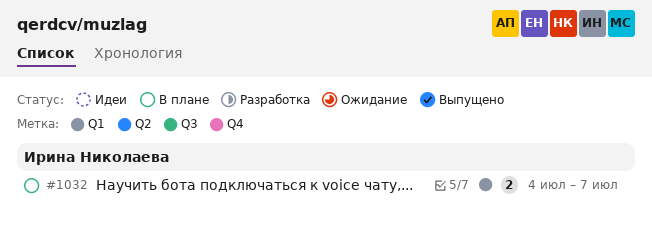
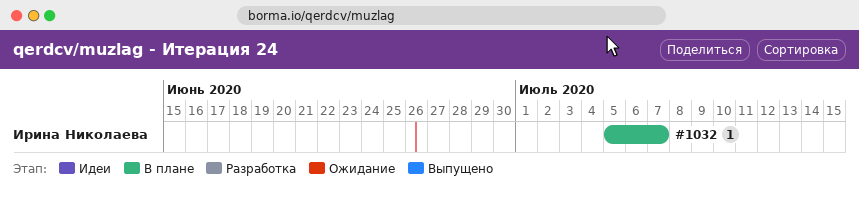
#1032, estimate: 2 -> 1
#1032, start: Jul 4 -> Jul 5

